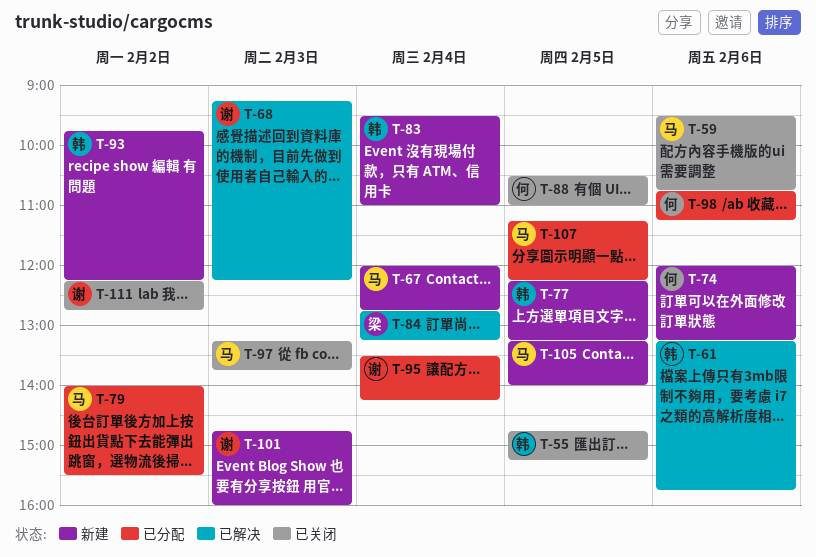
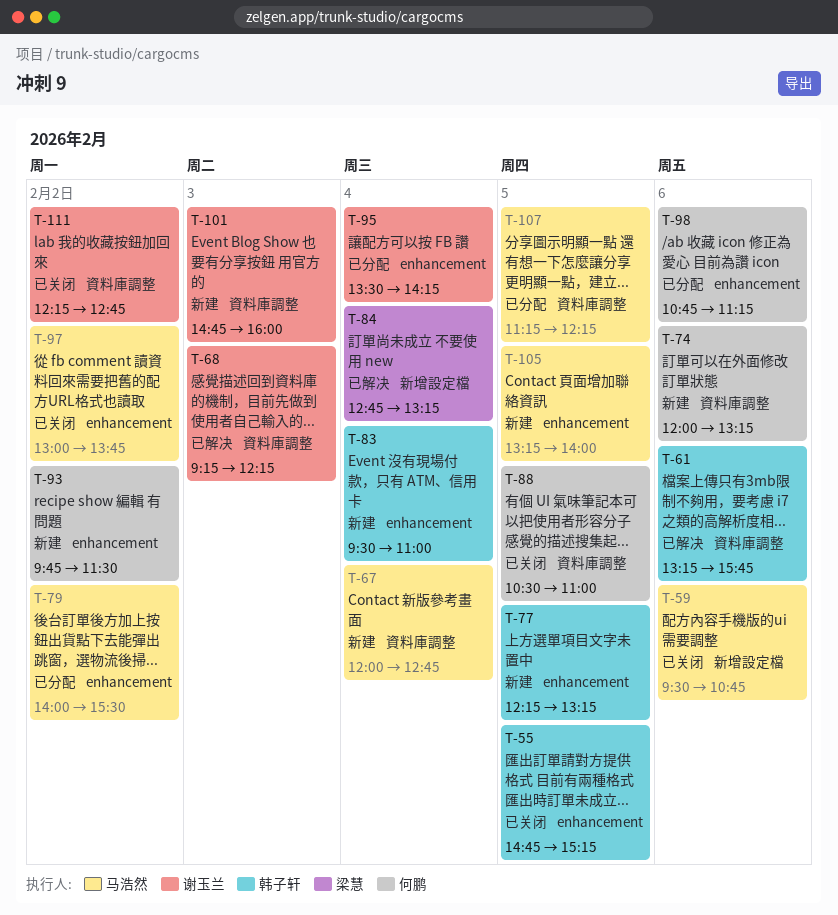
T-93, owner: 韩子轩 -> 何鹏
T-93, ends: 12:15 -> 11:30
T-97, day: Feb 3 -> Feb 2
T-97, begins: 13:15 -> 13:00

